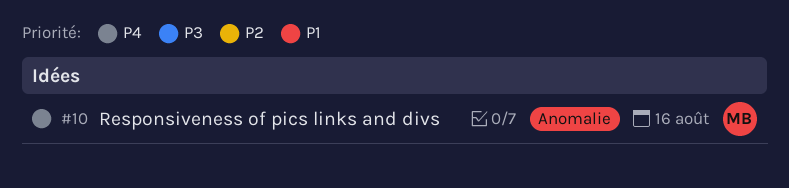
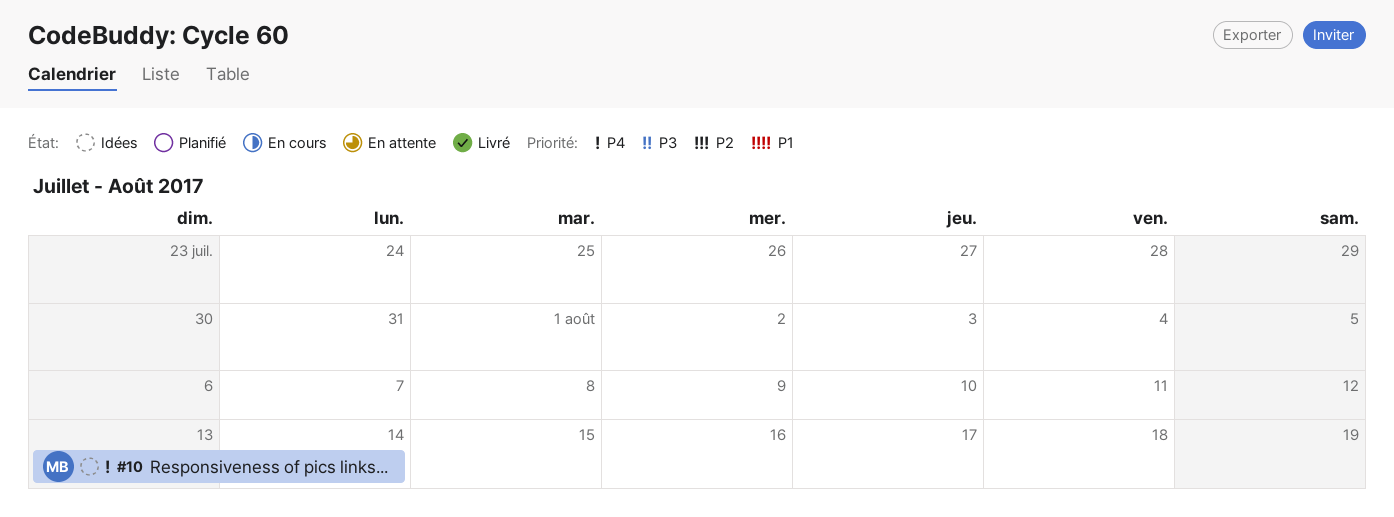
#10, due: Aug 16 -> Aug 14

